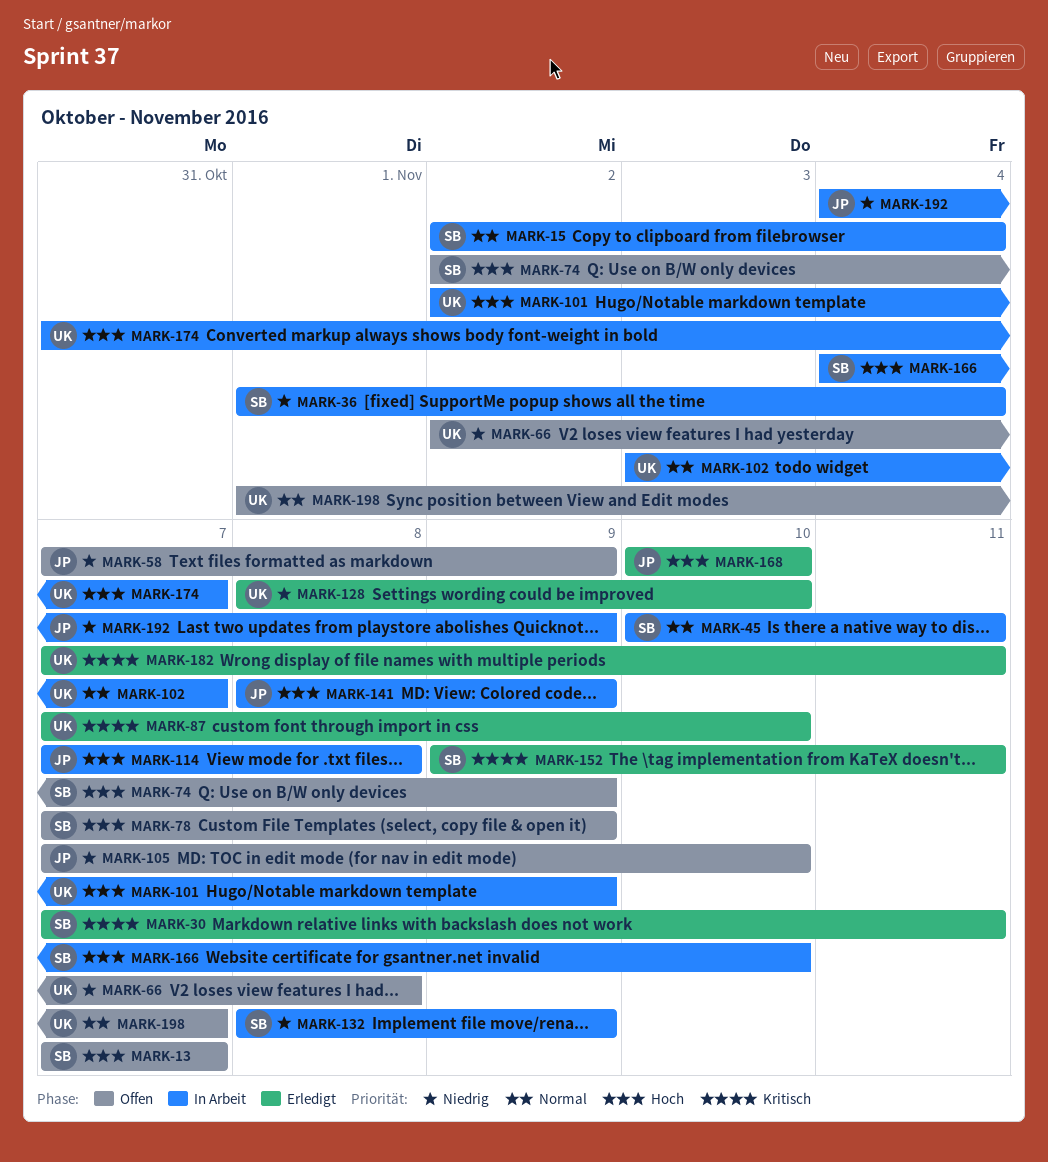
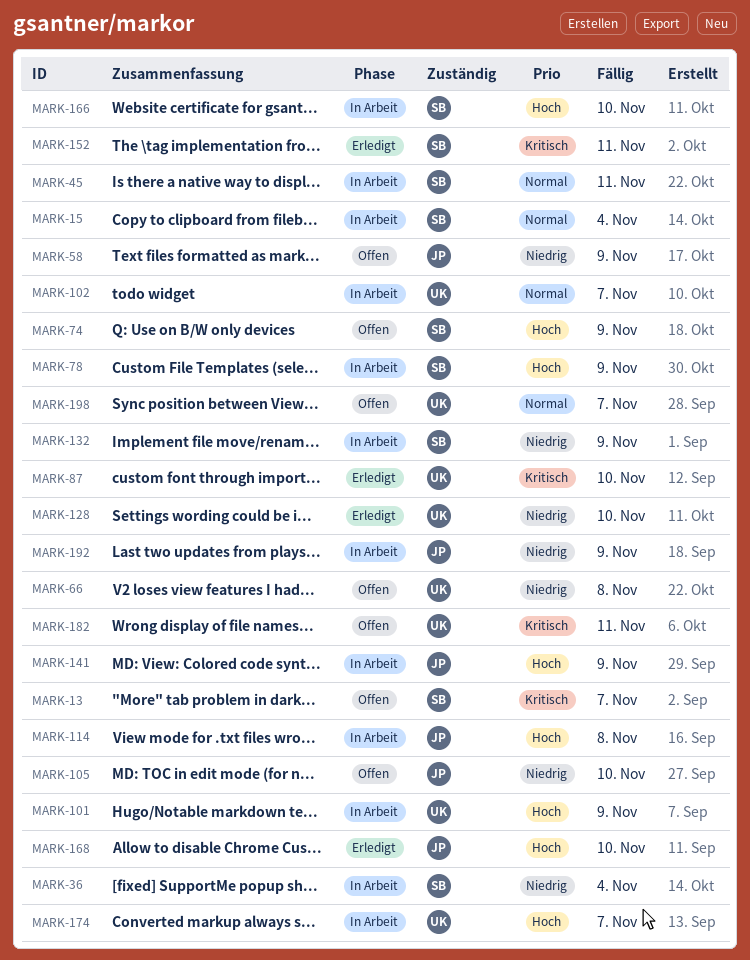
MARK-13, priority: Hoch -> Kritisch
MARK-30: present -> none
MARK-78, status: Offen -> In Arbeit
MARK-182, status: Erledigt -> Offen

